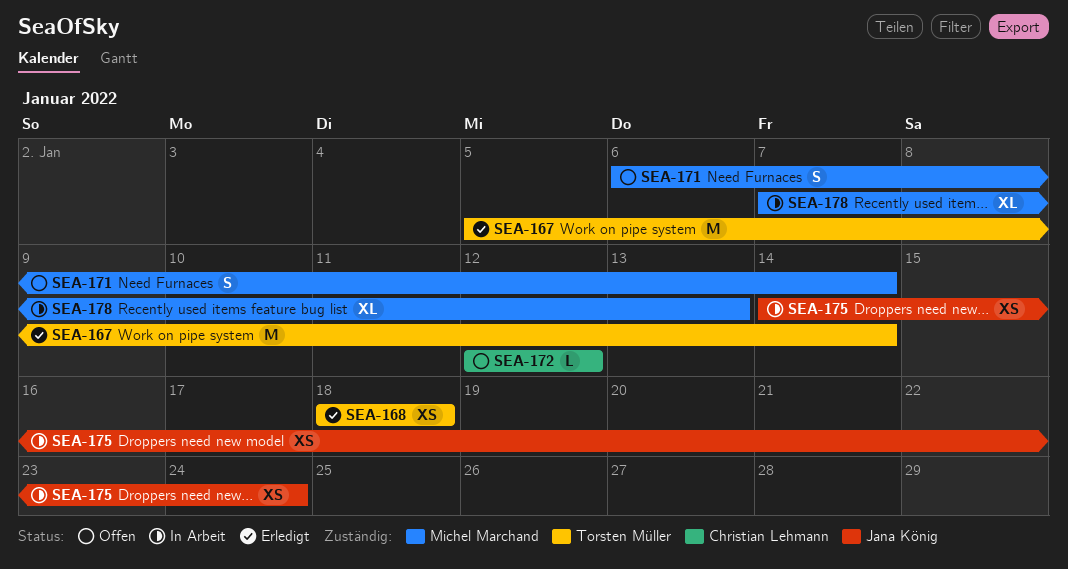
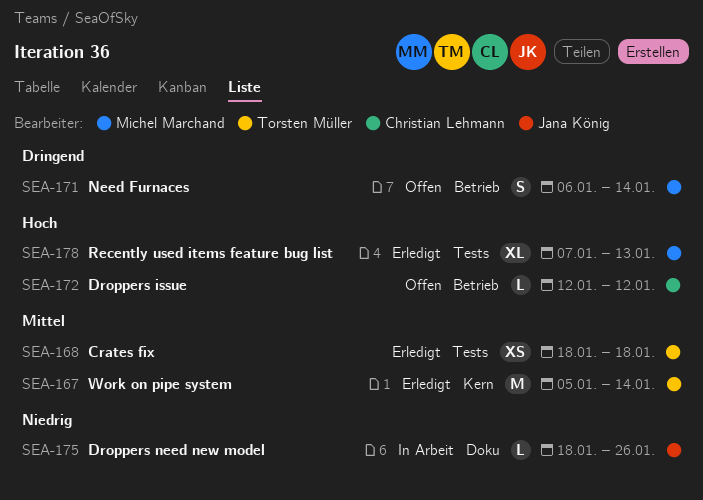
SEA-175, estimate: XS -> L
SEA-175, start: Jan 14 -> Jan 18
SEA-175, due: Jan 24 -> Jan 26
SEA-178, status: In Arbeit -> Erledigt

